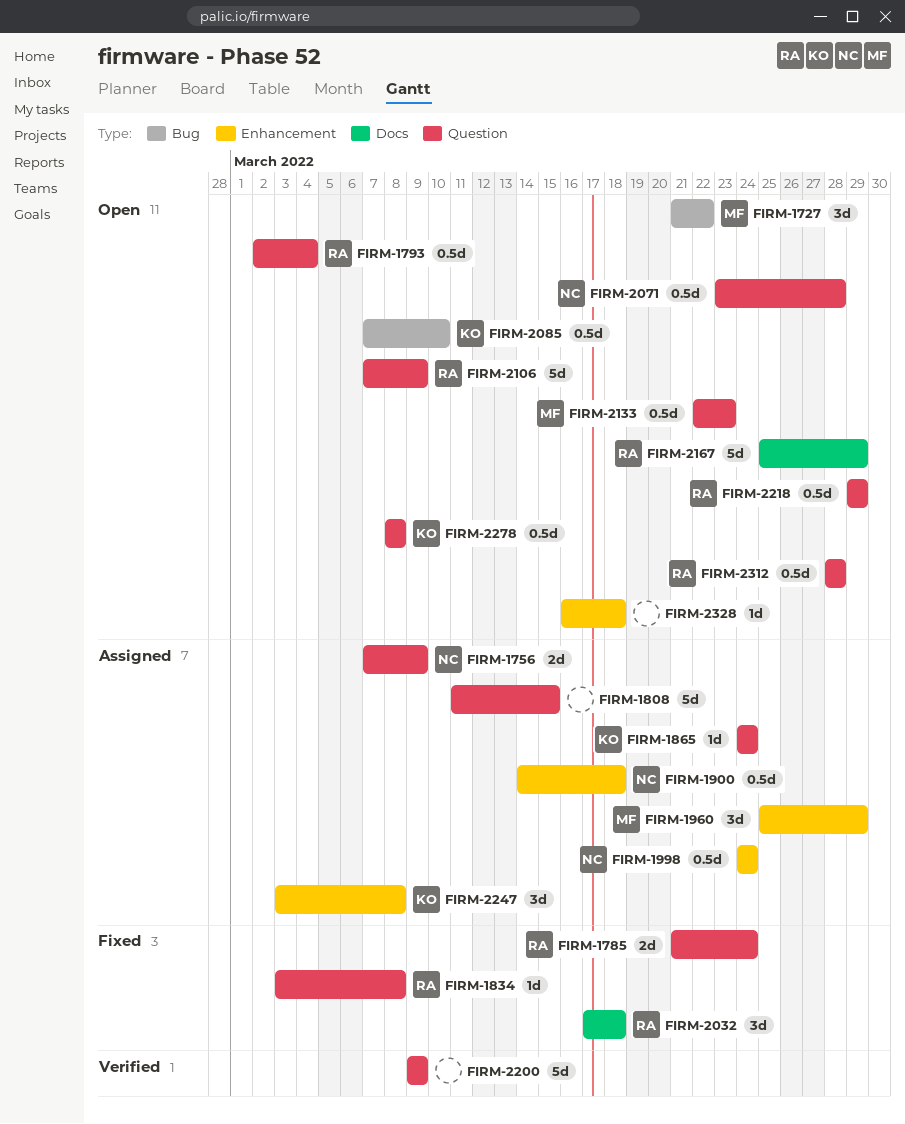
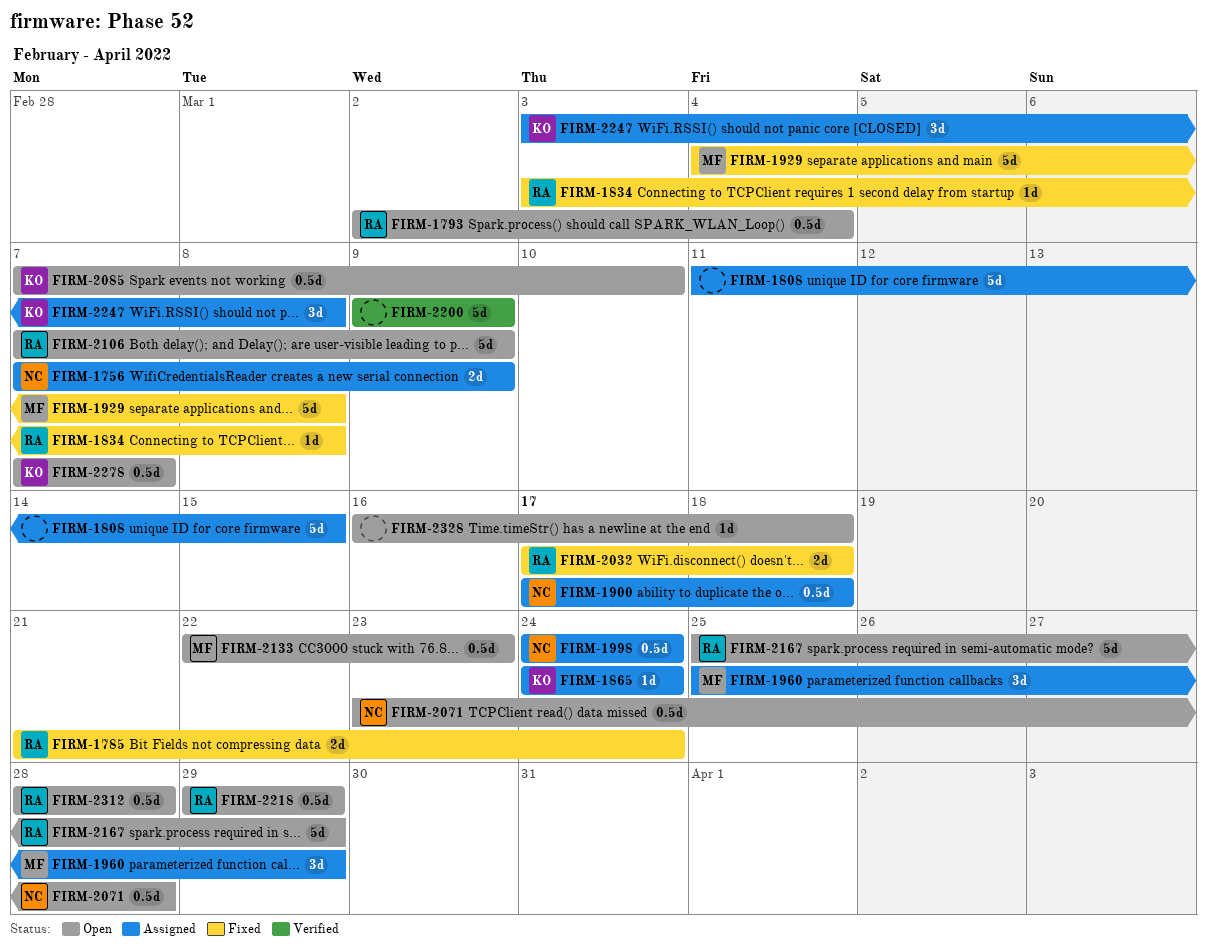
FIRM-1727: present -> none
FIRM-1900, start: Mar 14 -> Mar 17
FIRM-1929: none -> present
FIRM-2032, estimate: 3d -> 2d
FIRM-2278, start: Mar 8 -> Mar 7
FIRM-2278, due: Mar 8 -> Mar 7

